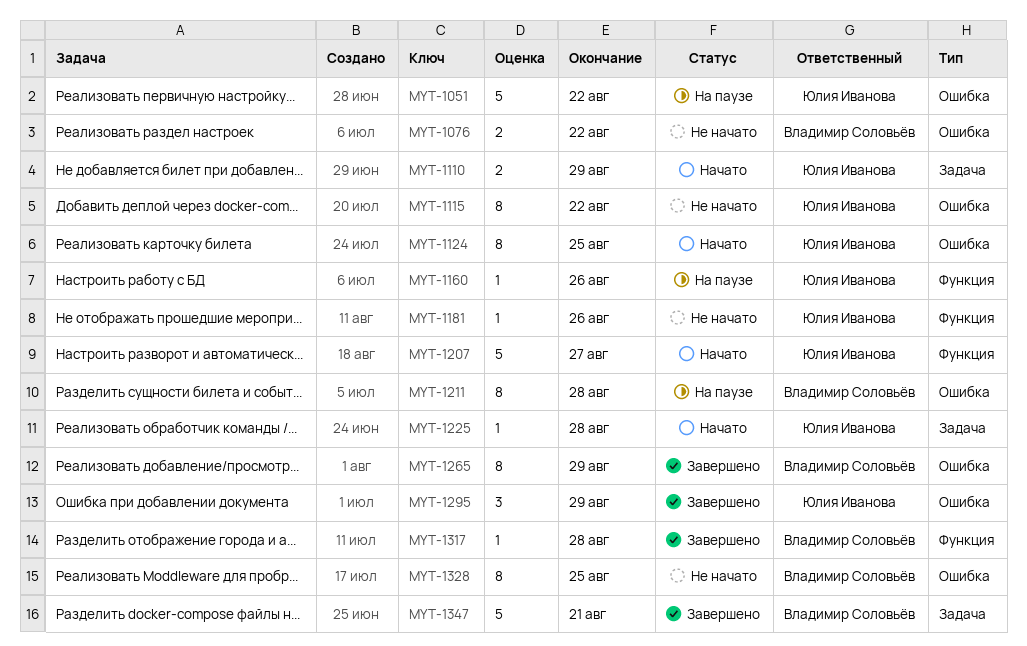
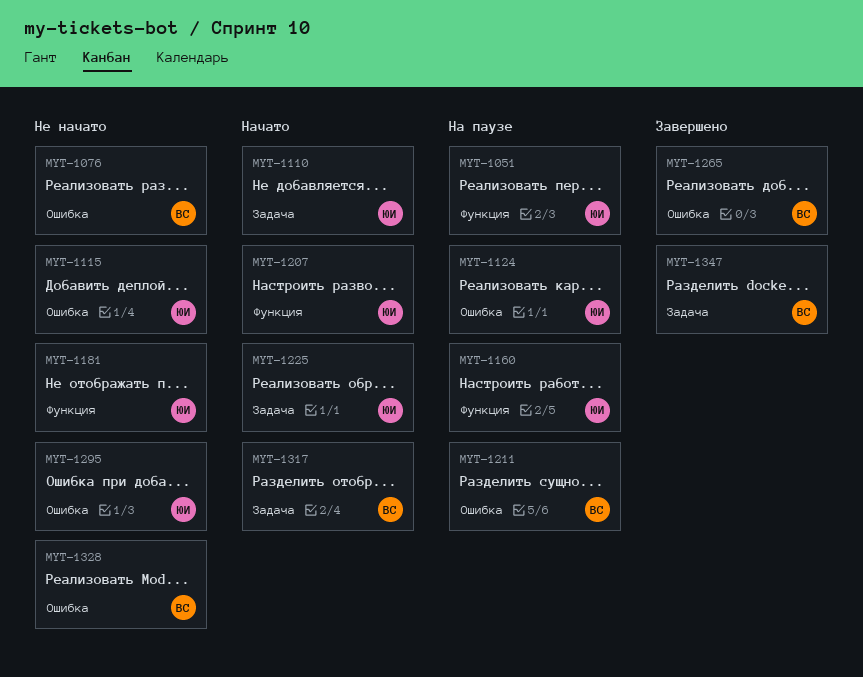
MYT-1051, label: Ошибка -> Функция
MYT-1124, status: Начато -> На паузе
MYT-1295, status: Завершено -> Не начато
MYT-1317, status: Завершено -> Начато
MYT-1317, label: Функция -> Задача

